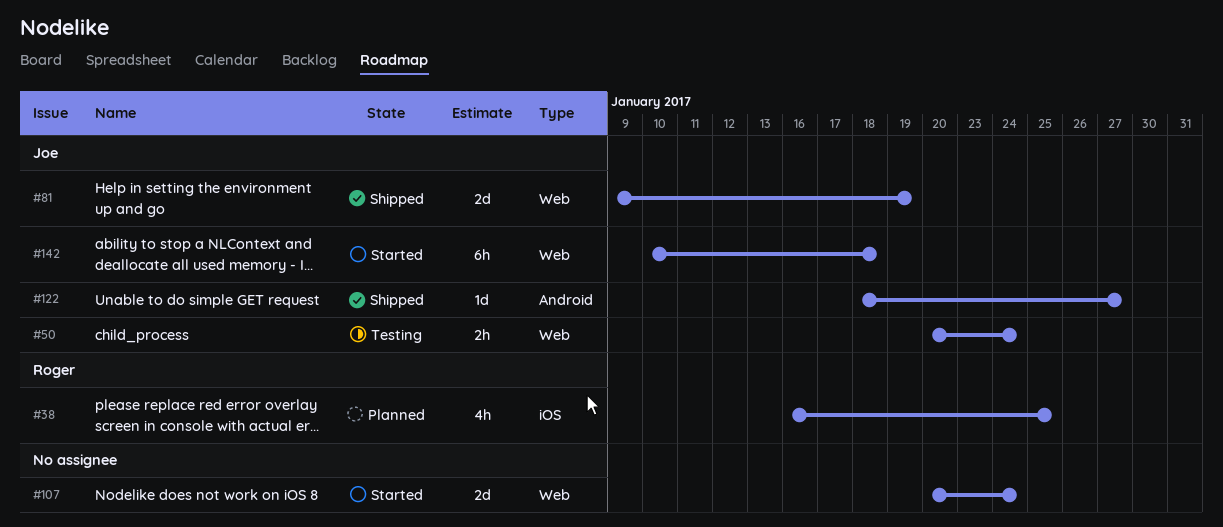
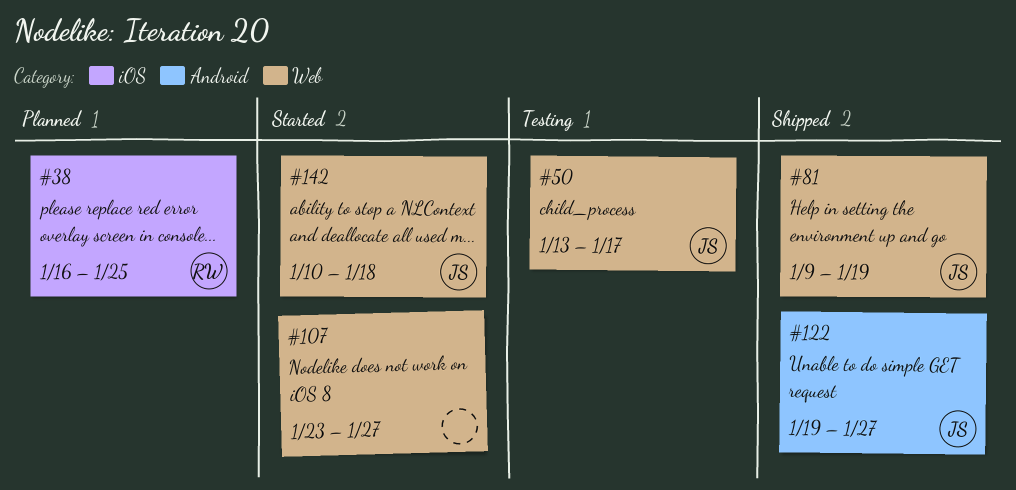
#50, start: Jan 20 -> Jan 13
#50, due: Jan 24 -> Jan 17
#107, start: Jan 20 -> Jan 23
#107, due: Jan 24 -> Jan 27
#122, start: Jan 18 -> Jan 19

